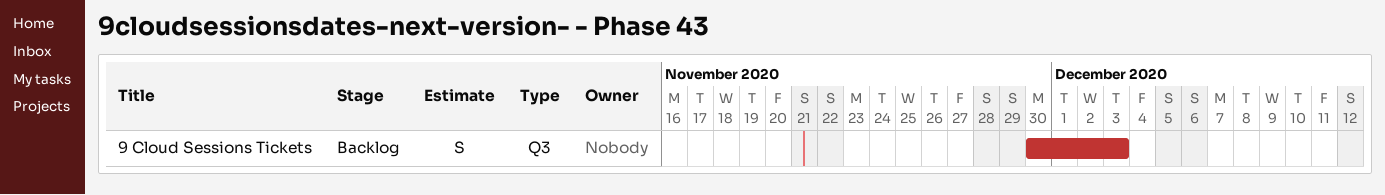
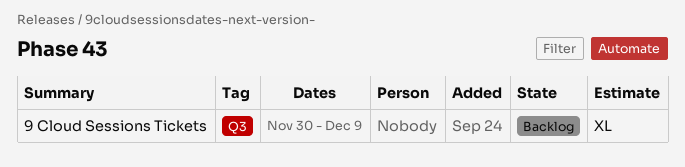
9 Cloud Sessions Tickets, estimate: S -> XL
9 Cloud Sessions Tickets, due: Dec 3 -> Dec 9

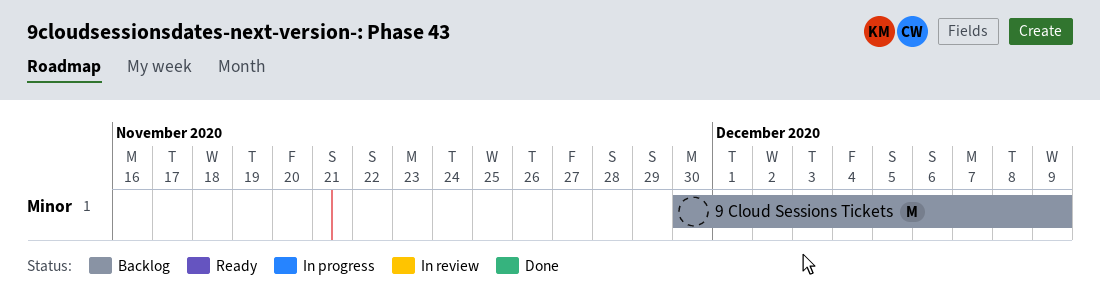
9 Cloud Sessions Tickets, estimate: XL -> M

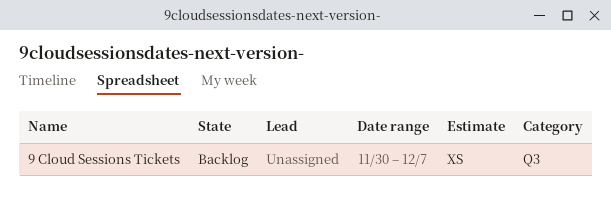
9 Cloud Sessions Tickets, estimate: M -> XS
9 Cloud Sessions Tickets, due: Dec 9 -> Dec 7

